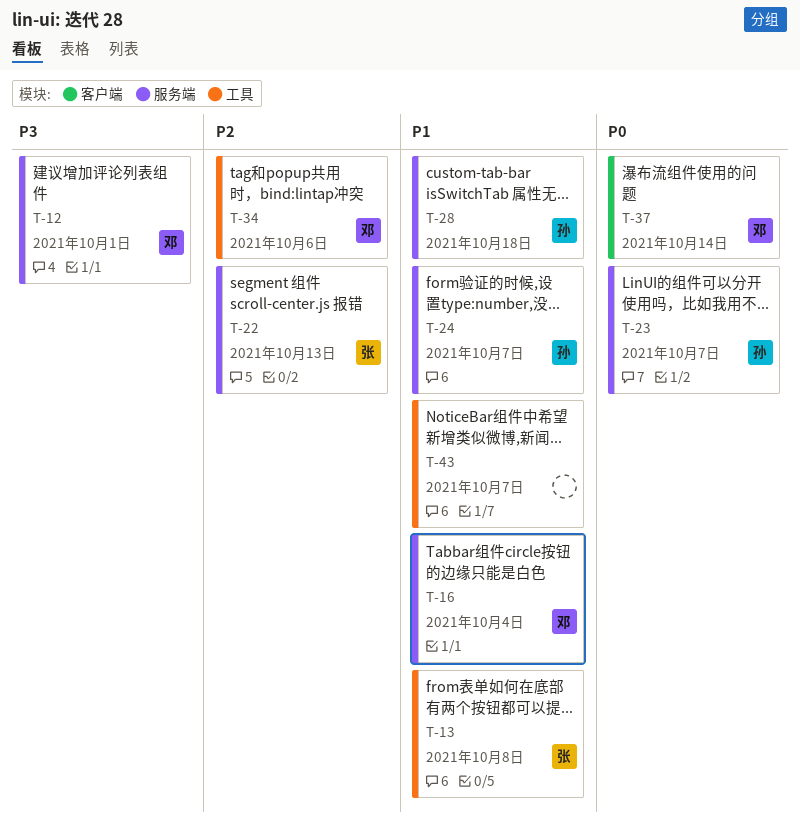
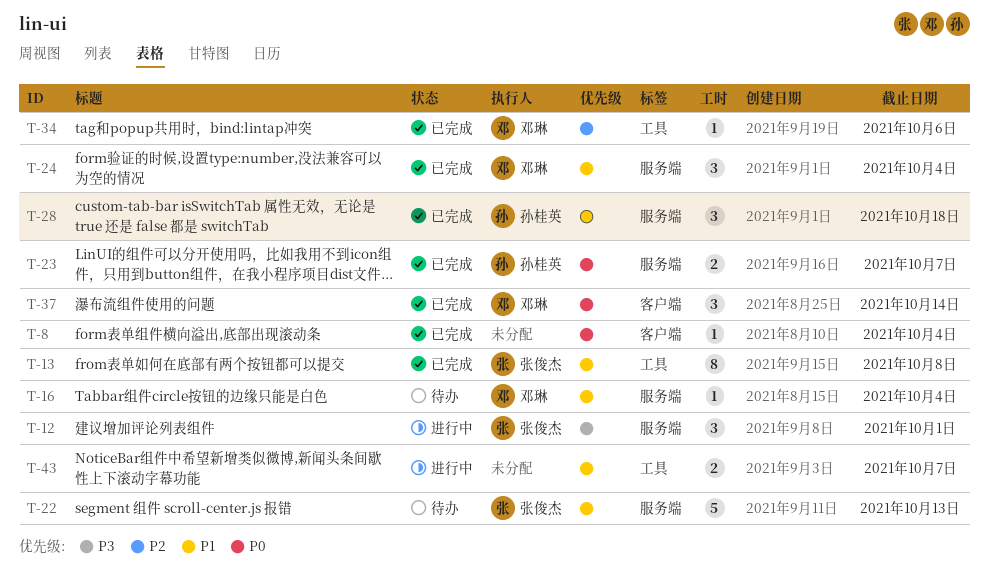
T-8: none -> present
T-12, owner: 邓琳 -> 张俊杰
T-22, priority: P2 -> P1
T-24, owner: 孙桂英 -> 邓琳
T-24, due: Oct 7 -> Oct 4

